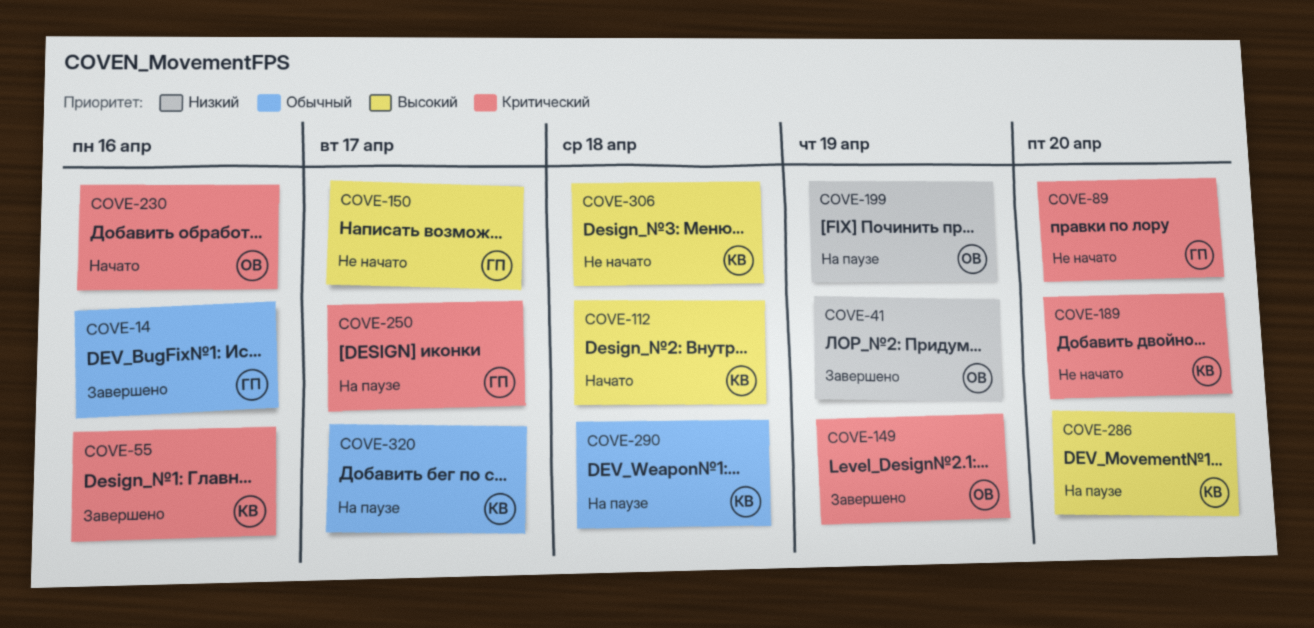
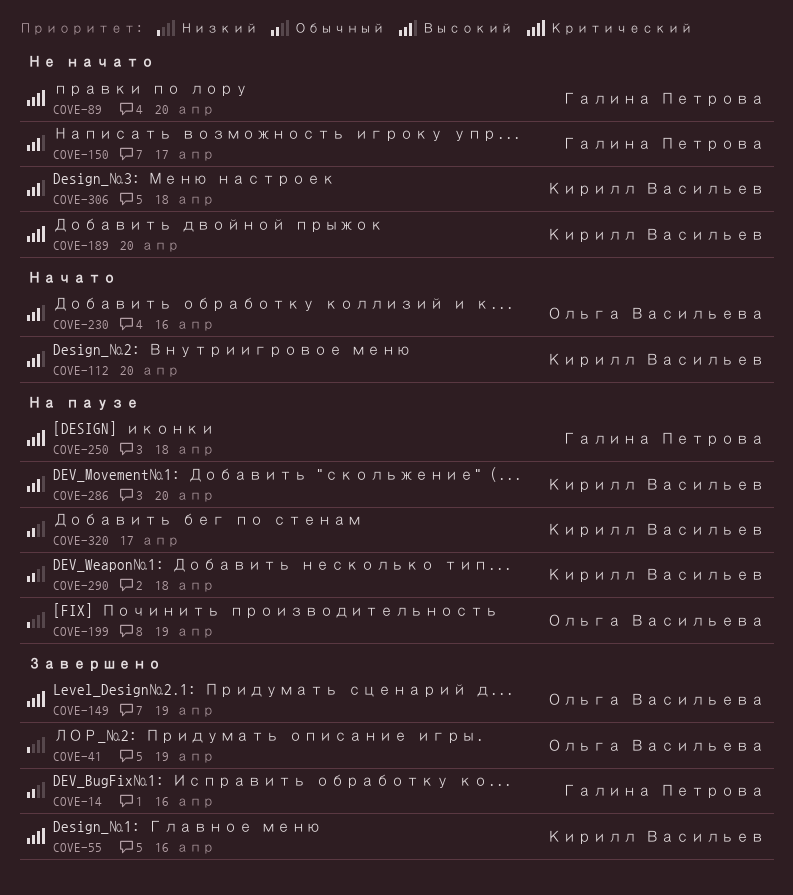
COVE-112, due: Apr 18 -> Apr 20
COVE-230, priority: Критический -> Высокий
COVE-250, due: Apr 17 -> Apr 18

